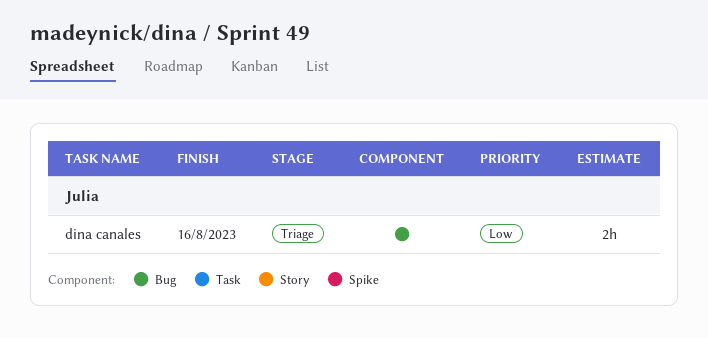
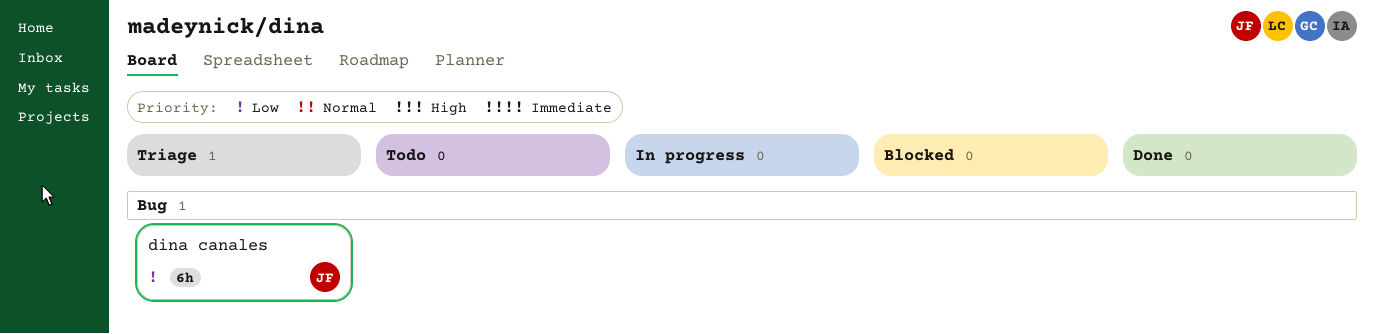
dina canales, estimate: 2h -> 6h

